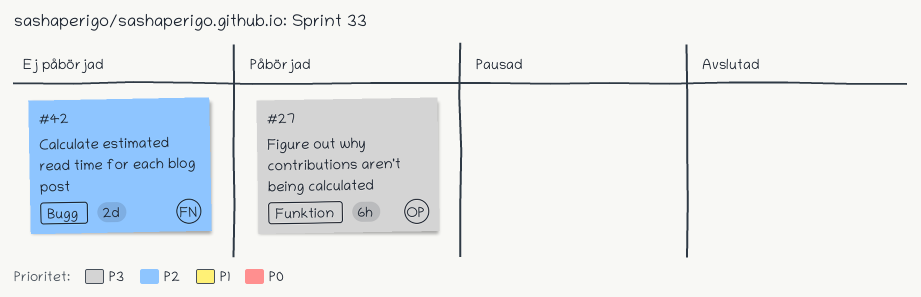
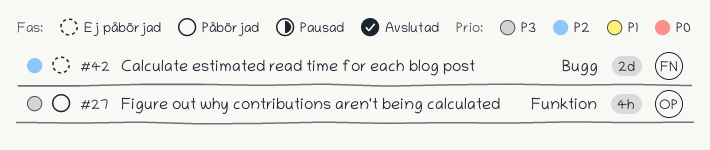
#27, estimate: 6h -> 4h

